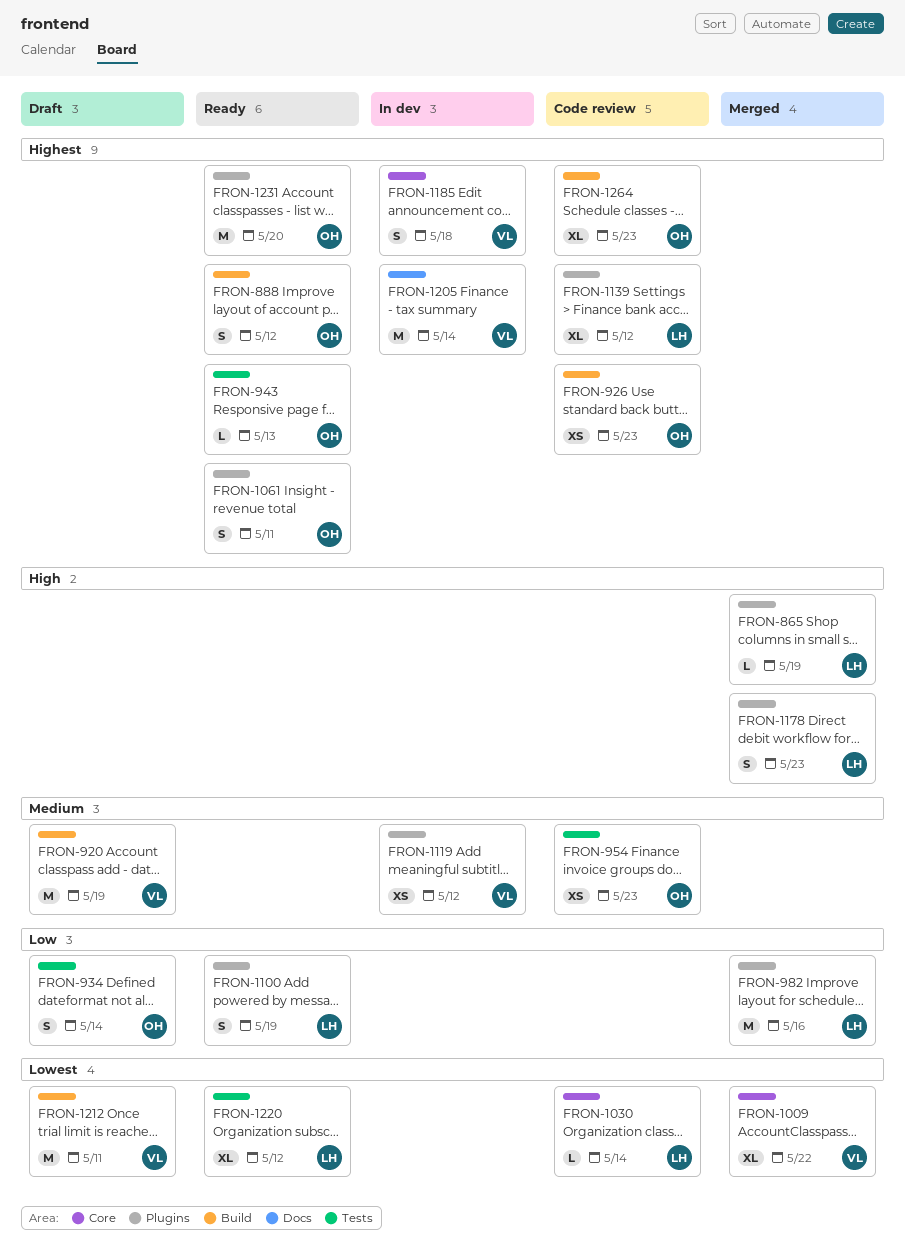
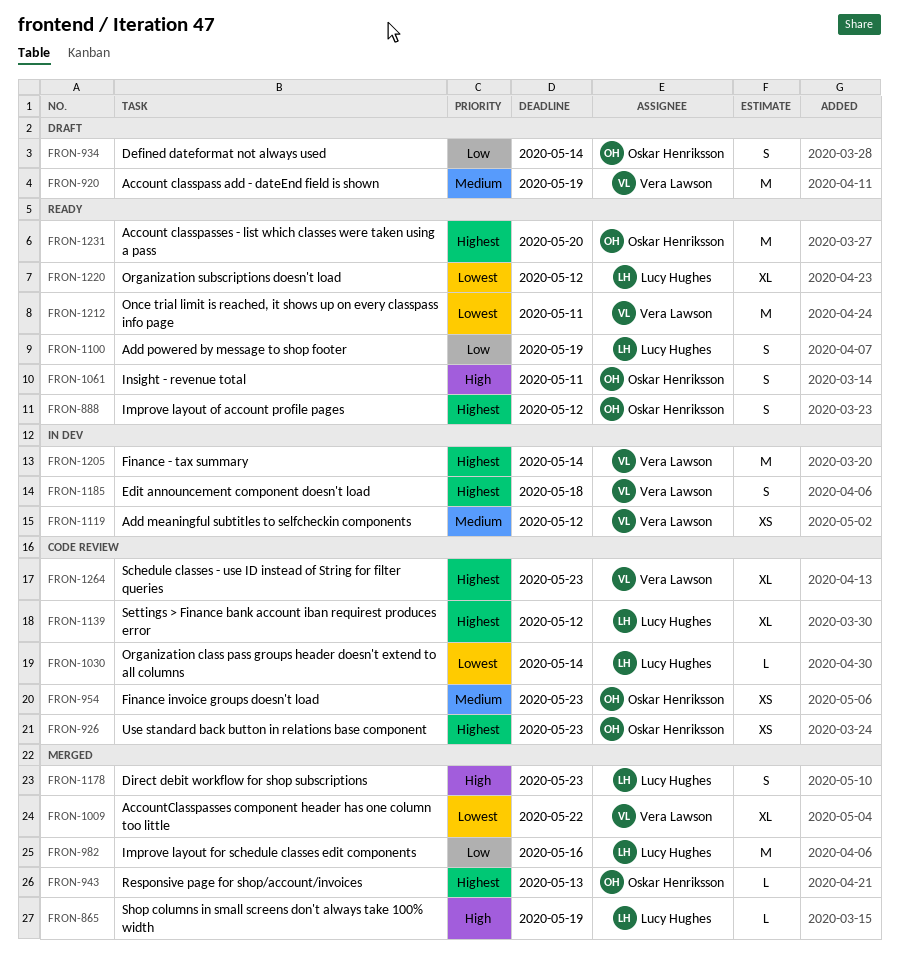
FRON-943, status: Ready -> Merged
FRON-1061, priority: Highest -> High
FRON-1212, status: Draft -> Ready
FRON-1264, owner: Oskar Henriksson -> Vera Lawson

